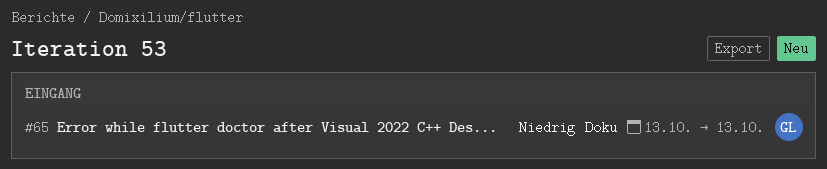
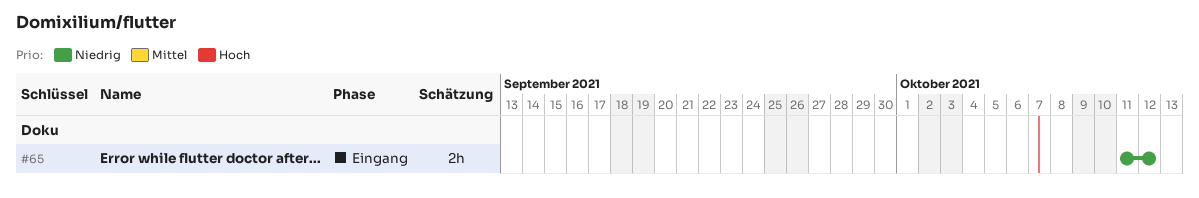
#65, start: Oct 13 -> Oct 11
#65, due: Oct 13 -> Oct 12

